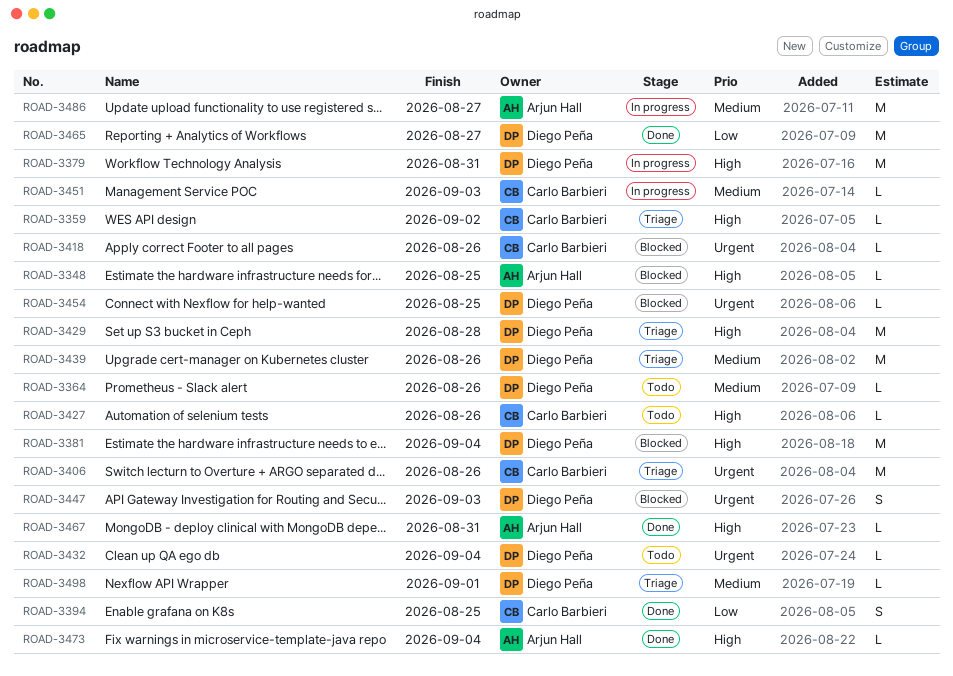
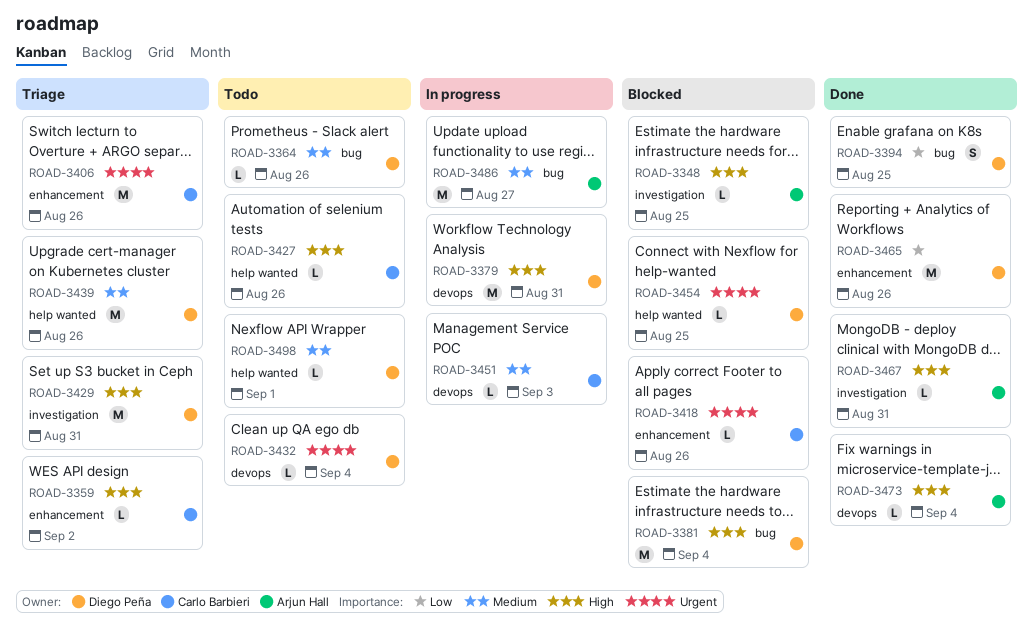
ROAD-3394, owner: Carlo Barbieri -> Diego Peña
ROAD-3429, due: Aug 28 -> Aug 31
ROAD-3447: present -> none
ROAD-3465, due: Aug 27 -> Aug 26
ROAD-3498, status: Triage -> Todo

